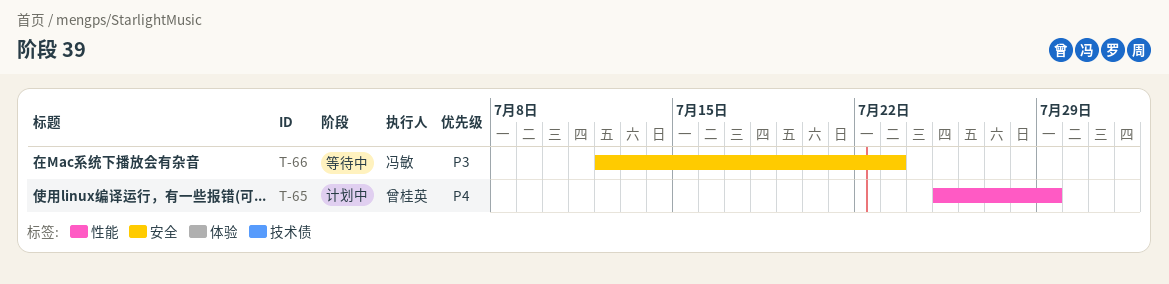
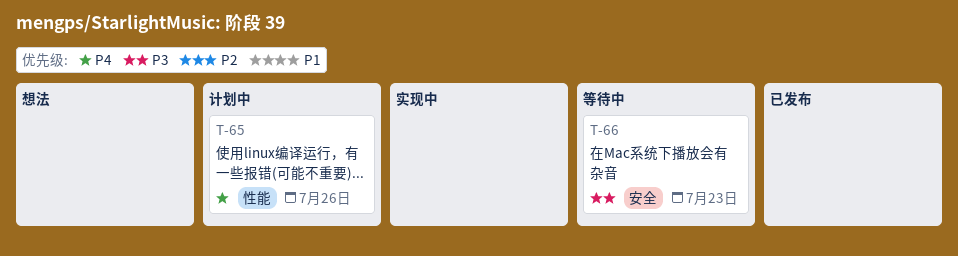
T-65, due: Jul 29 -> Jul 26

